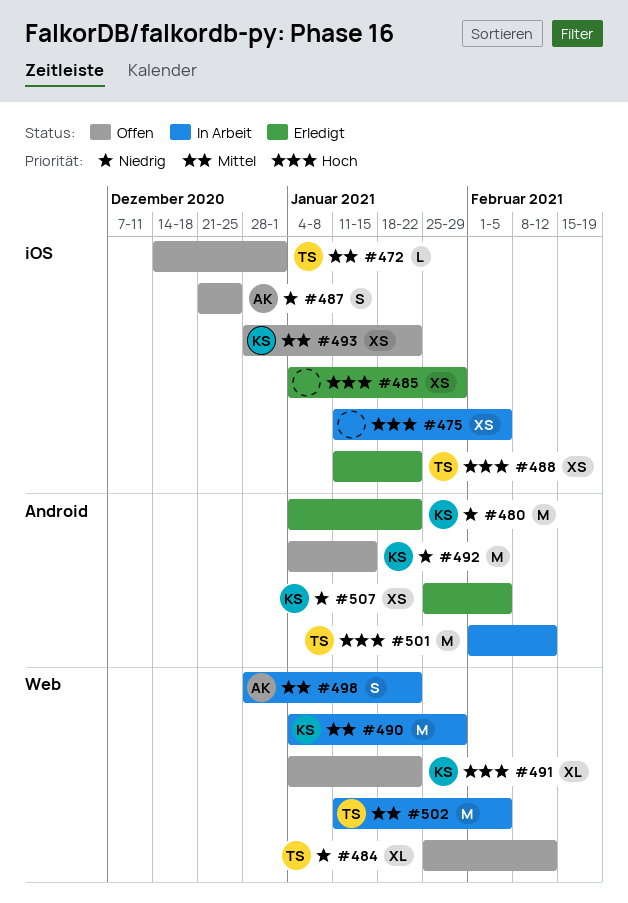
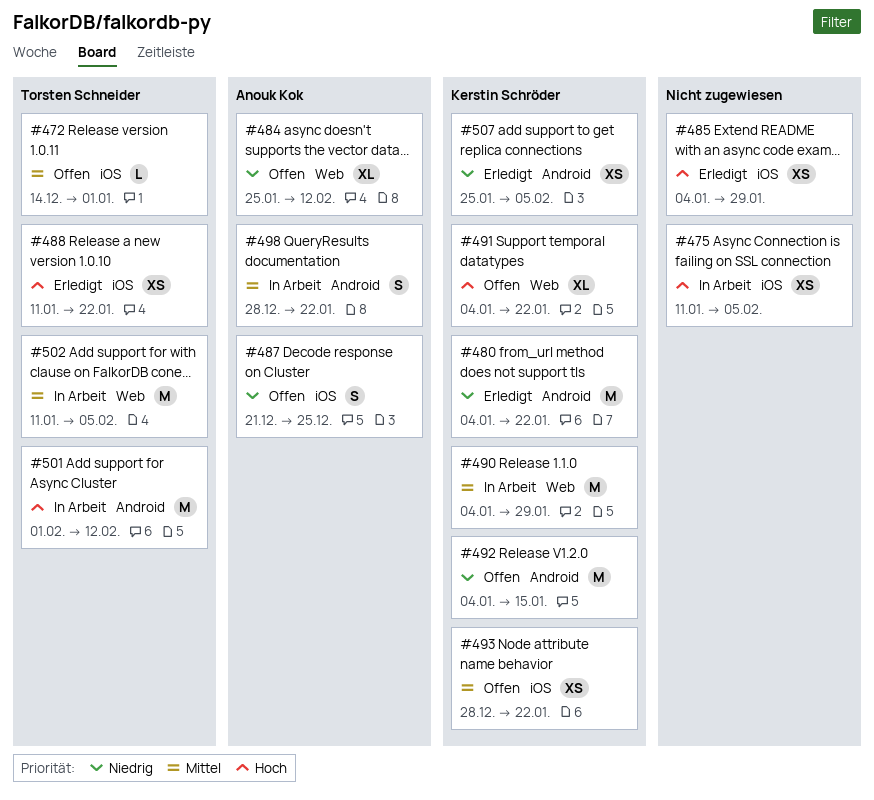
#484, owner: Torsten Schneider -> Anouk Kok
#498, label: Web -> Android

